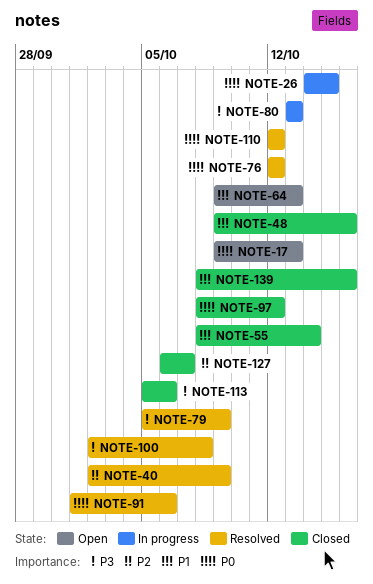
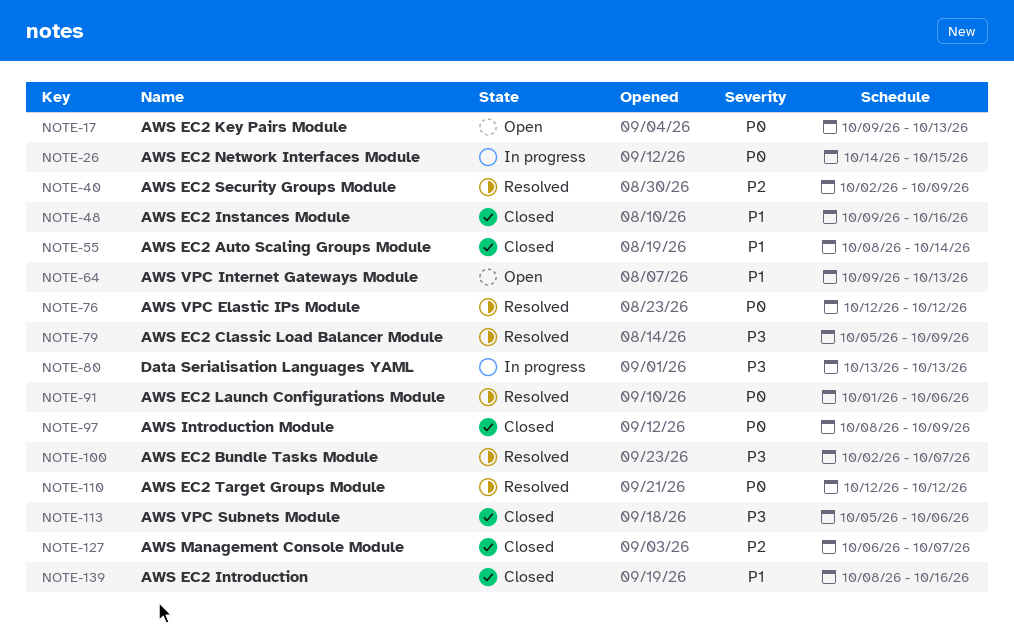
NOTE-97, due: Oct 12 -> Oct 9
NOTE-100, due: Oct 8 -> Oct 7

